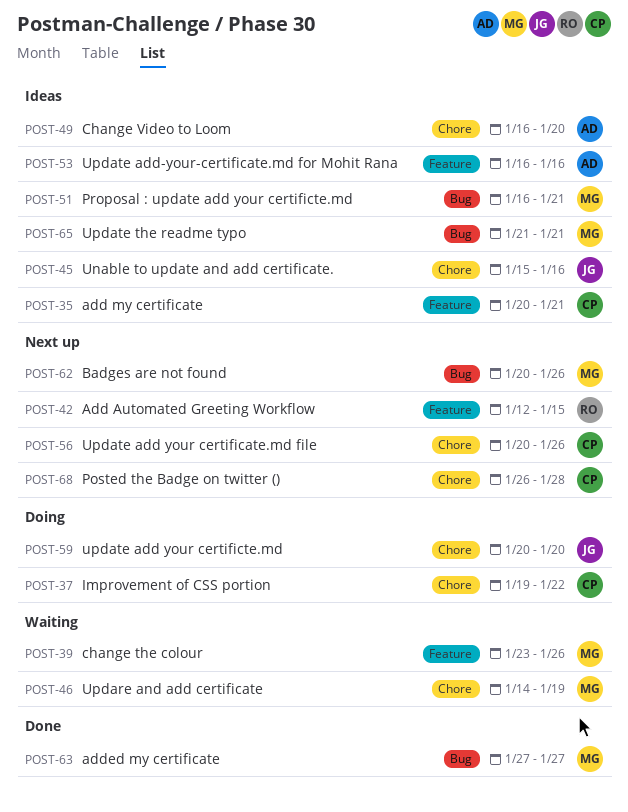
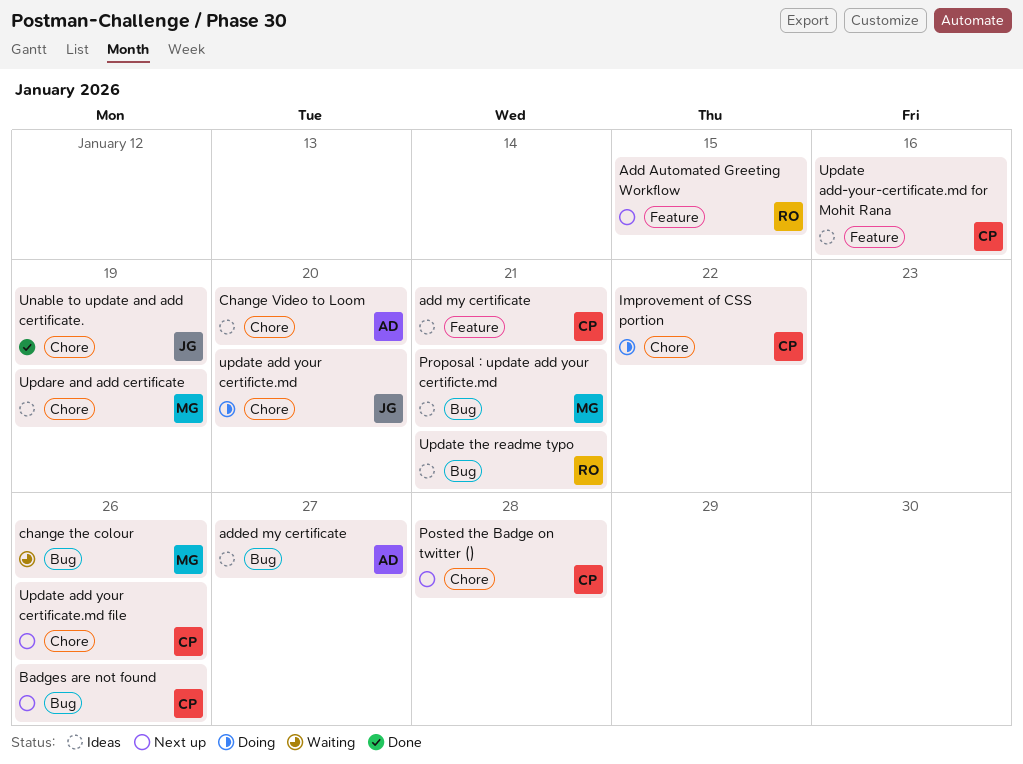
added my certificate, status: Done -> Ideas
added my certificate, owner: MG -> AD
Badges are not found, owner: MG -> CP
change the colour, label: Feature -> Bug
Unable to update and add certificate., status: Ideas -> Done
Unable to update and add certificate., due: Jan 16 -> Jan 19
Updare and add certificate, status: Waiting -> Ideas
Update add-your-certificate.md for Mohit Rana, owner: AD -> CP
Update the readme typo, owner: MG -> RO

